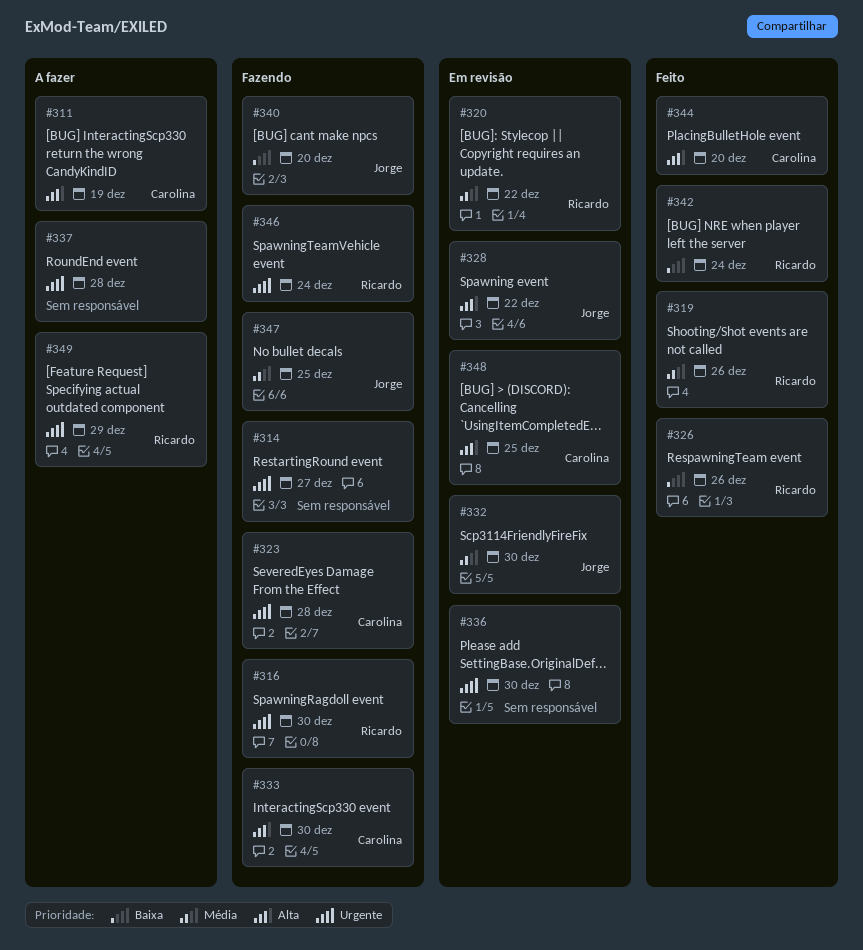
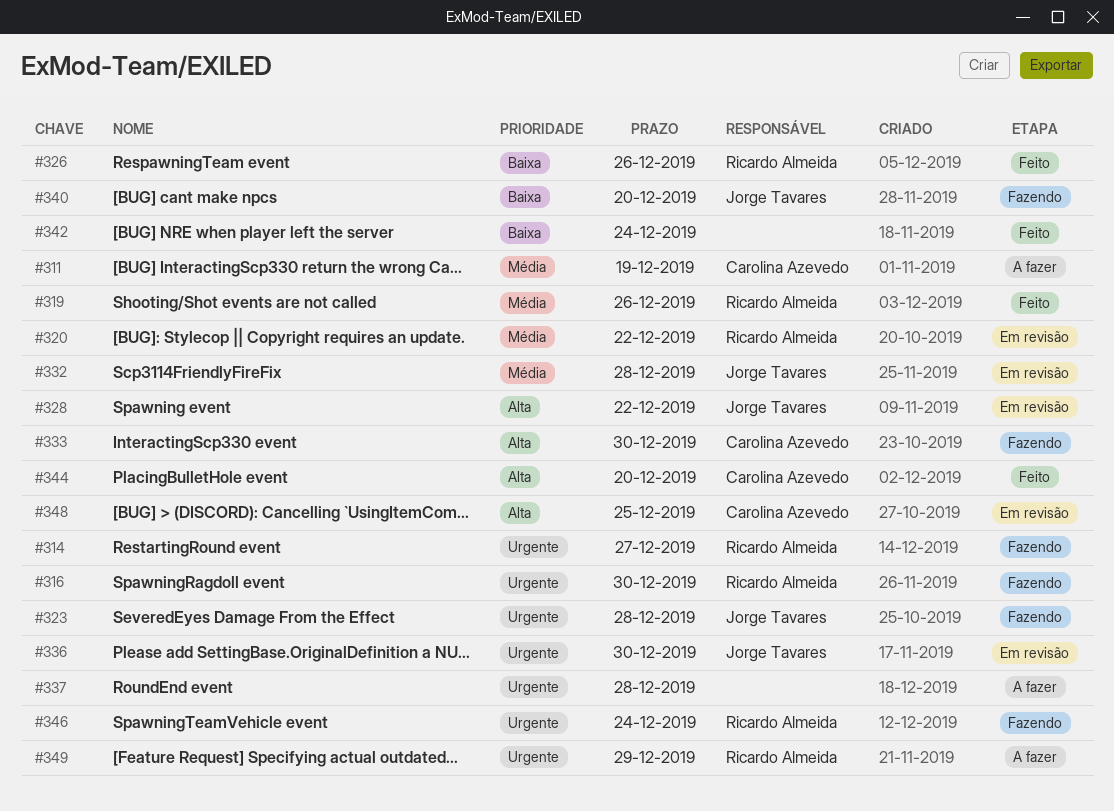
#311, priority: Alta -> Média
#314, owner: none -> Ricardo Almeida
#323, owner: Carolina Azevedo -> Jorge Tavares
#332, due: Dec 30 -> Dec 28
#336, owner: none -> Jorge Tavares
#342, owner: Ricardo Almeida -> none
#347: present -> none

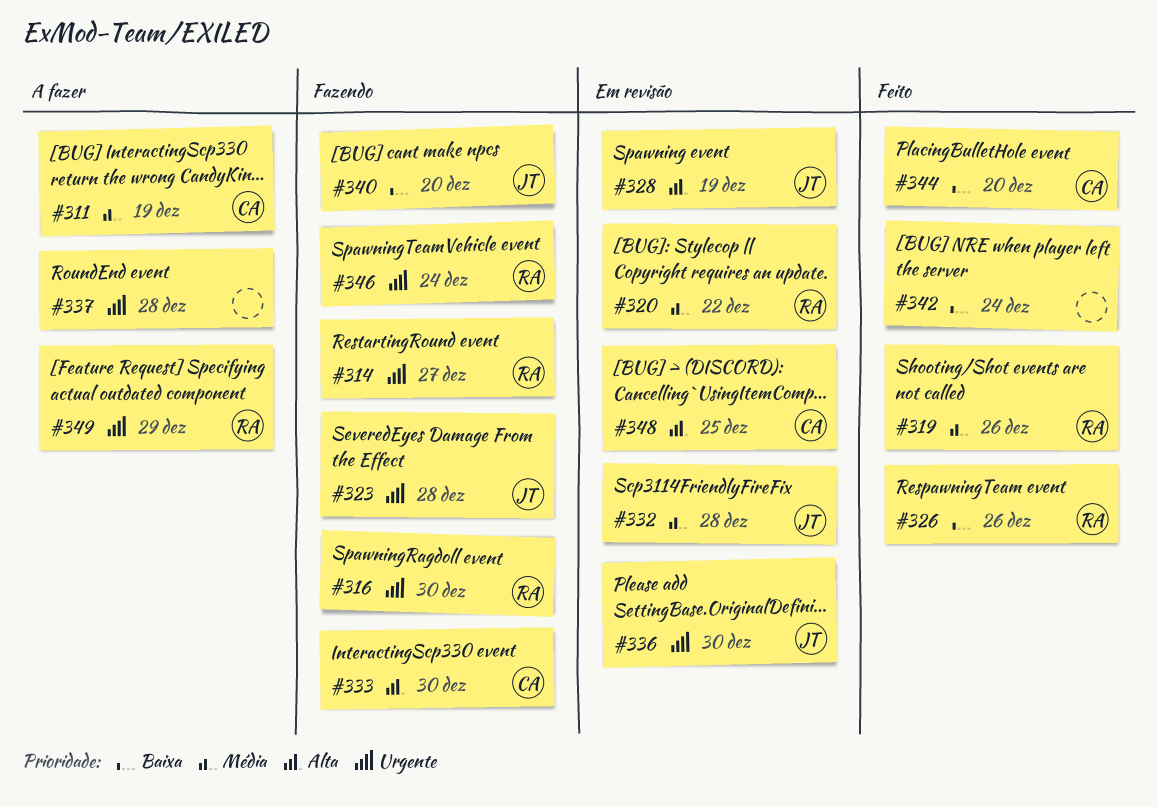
#328, due: Dec 22 -> Dec 19
#344, priority: Alta -> Baixa

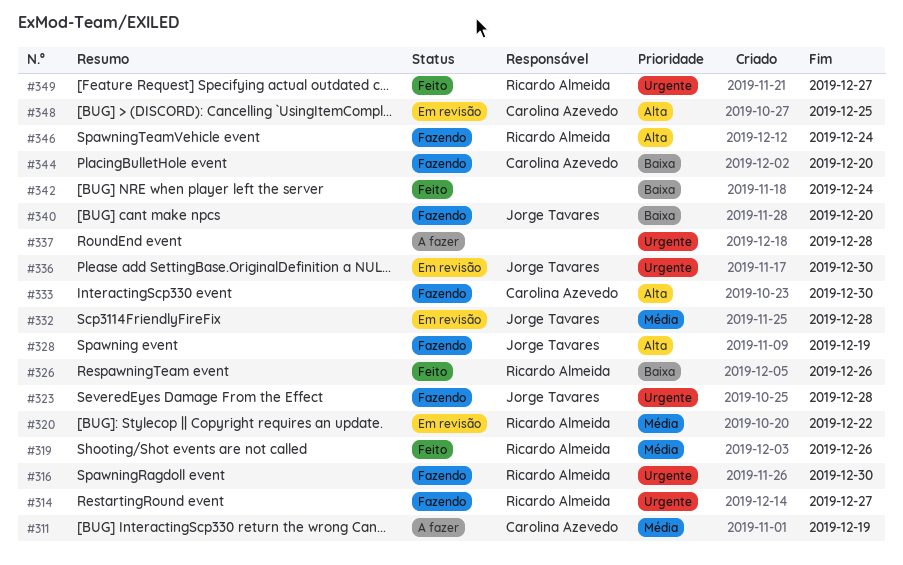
#328, status: Em revisão -> Fazendo
#344, status: Feito -> Fazendo
#346, priority: Urgente -> Alta
#349, status: A fazer -> Feito
#349, due: Dec 29 -> Dec 27

